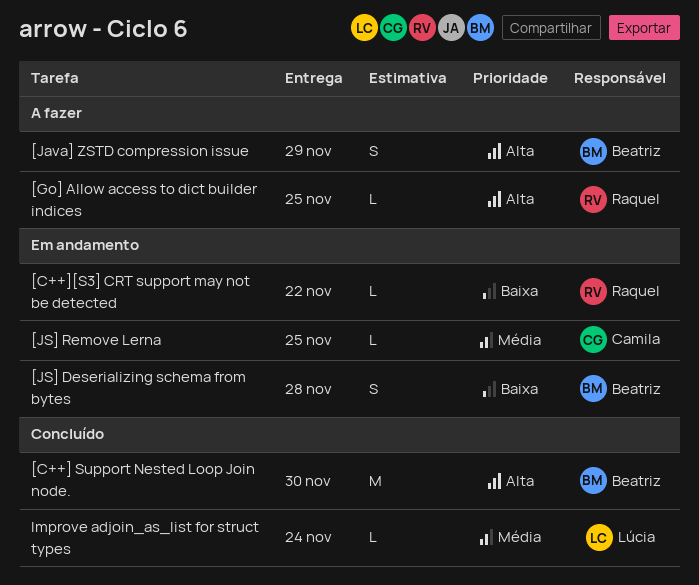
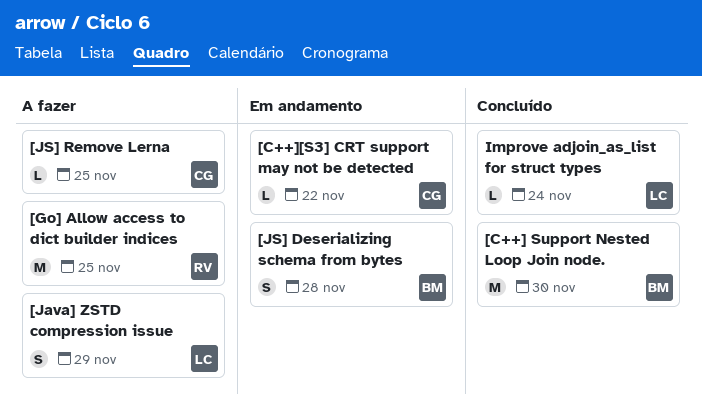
[C++][S3] CRT support may not be detected, owner: Raquel -> Camila
[Go] Allow access to dict builder indices, estimate: L -> M
[Java] ZSTD compression issue, owner: Beatriz -> Lúcia
[JS] Remove Lerna, status: Em andamento -> A fazer

